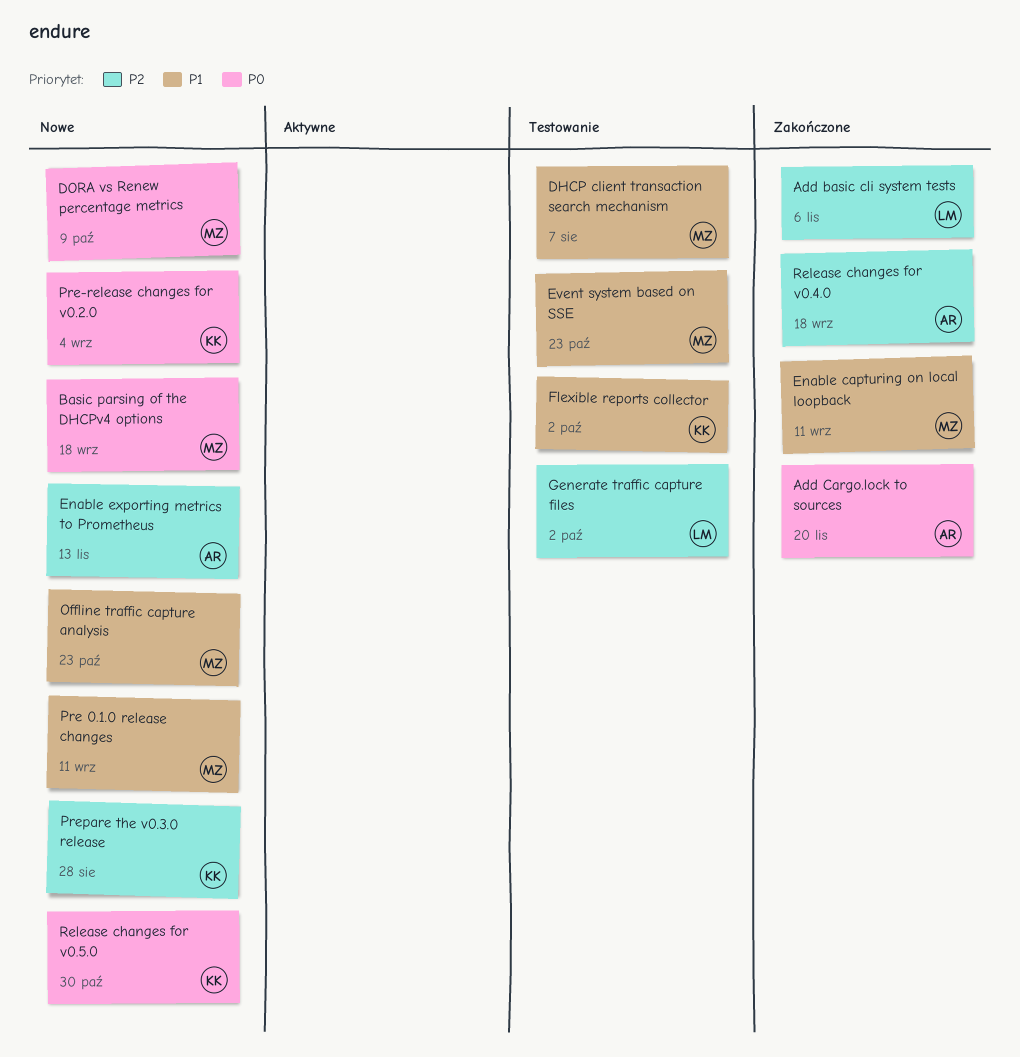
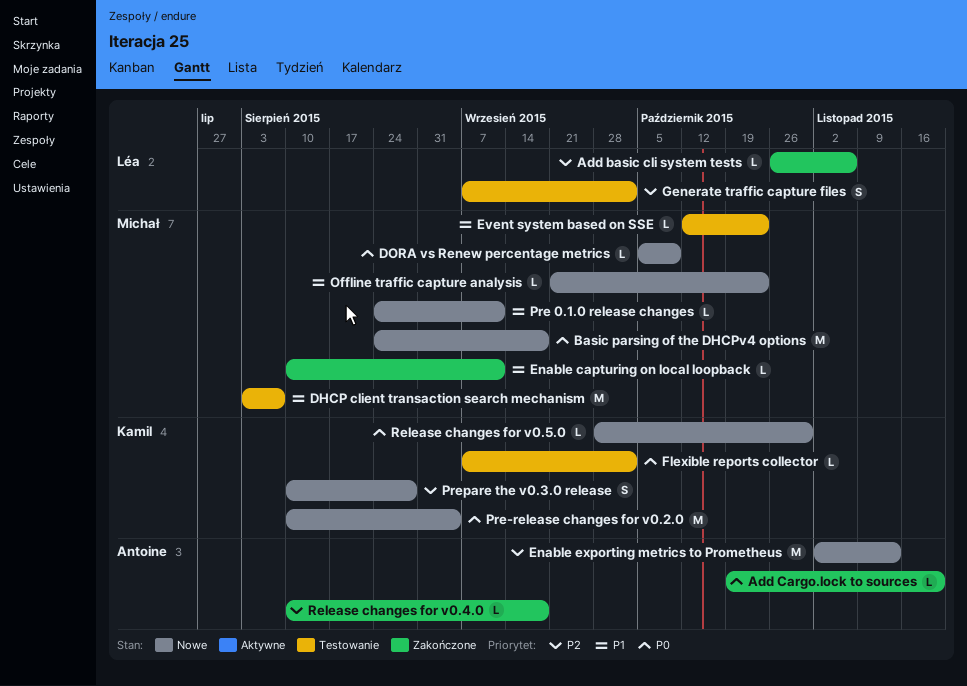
Flexible reports collector, priority: P1 -> P0

